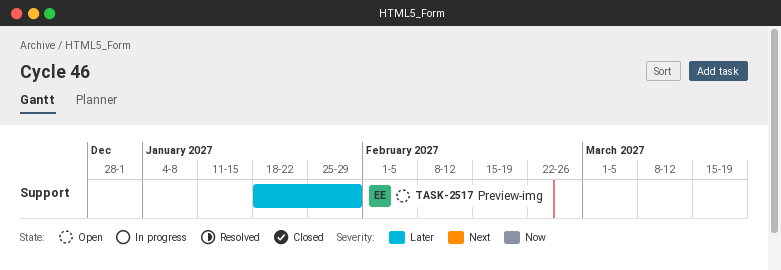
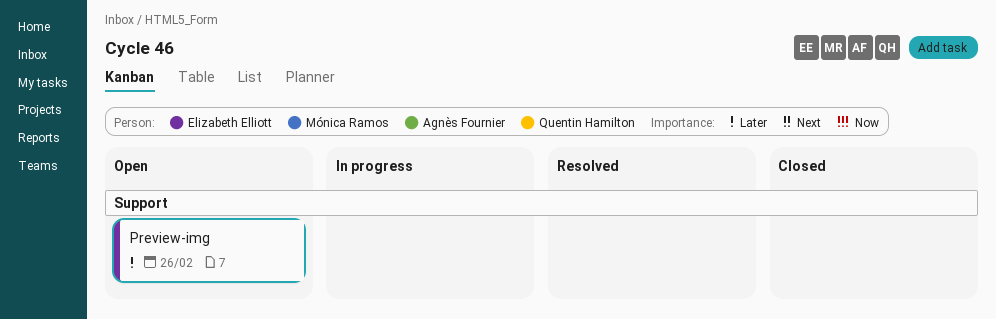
Preview-img, due: Jan 29 -> Feb 26

